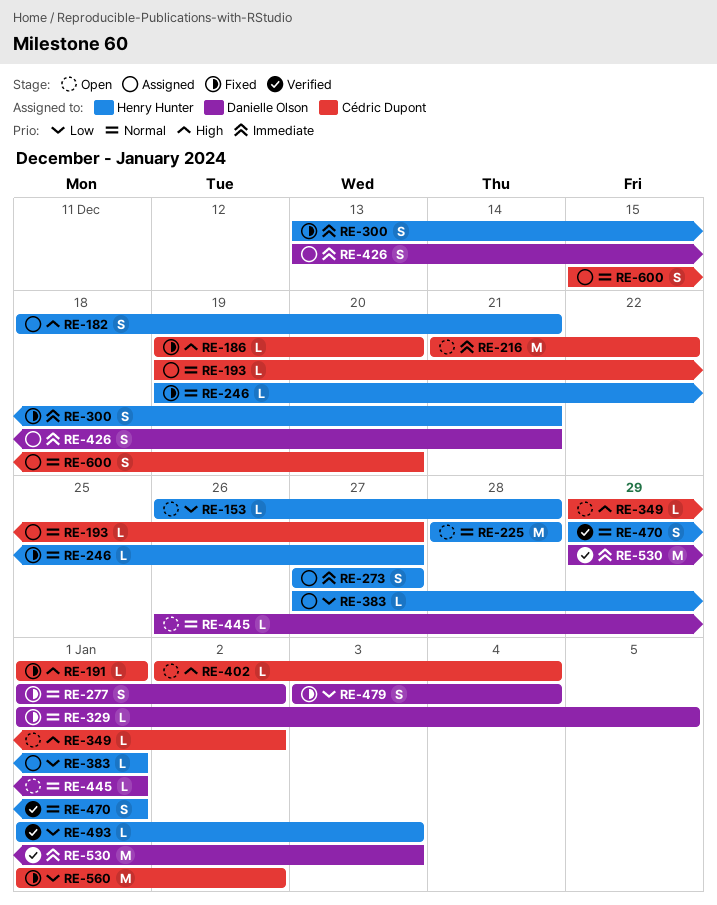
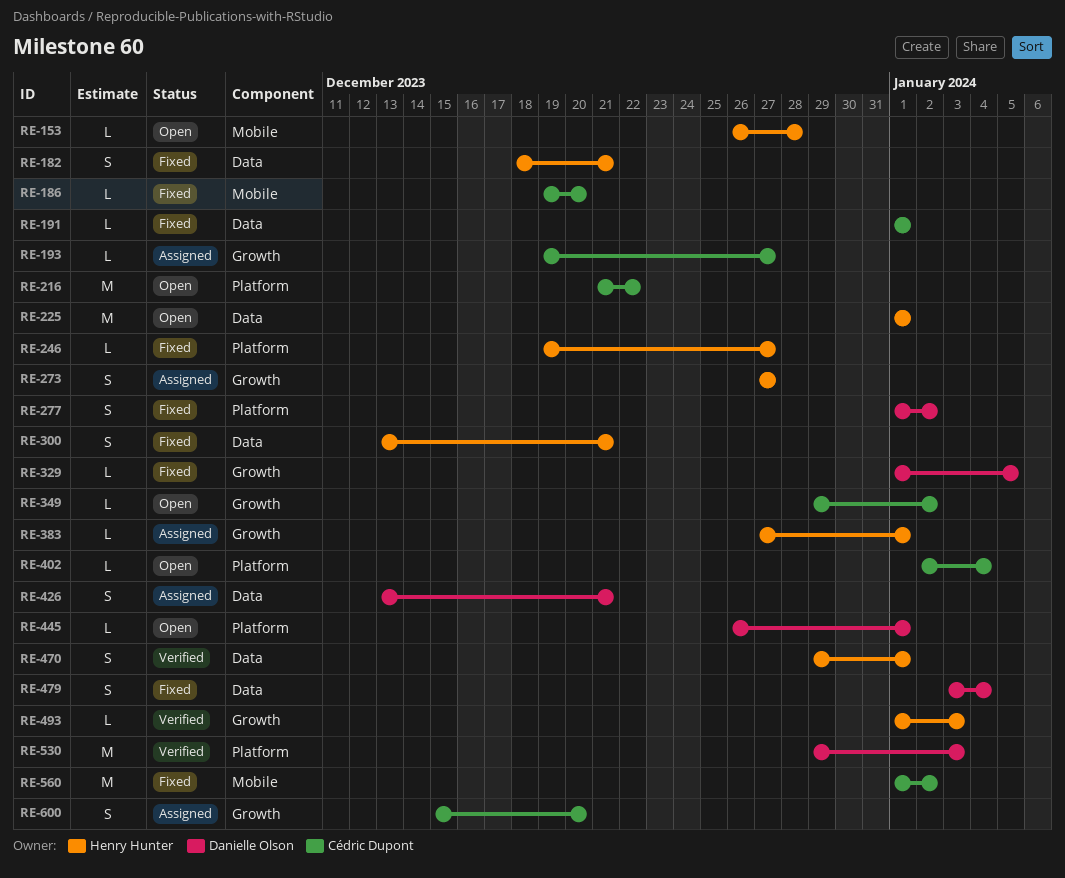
RE-182, status: Assigned -> Fixed
RE-225, start: Dec 28 -> Jan 1
RE-225, due: Dec 28 -> Jan 1

